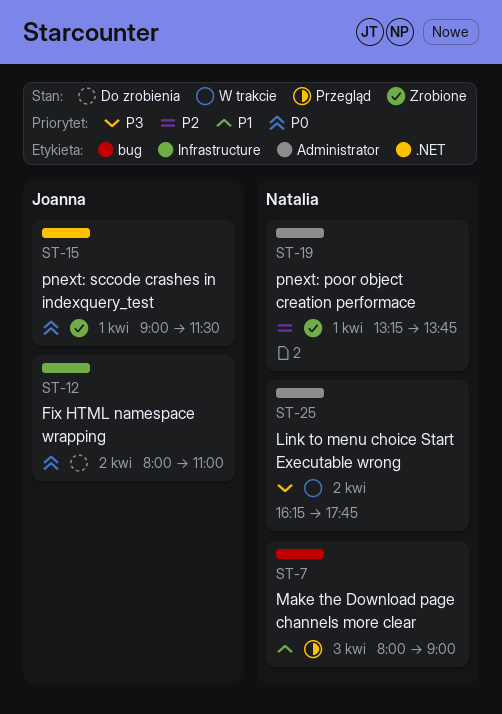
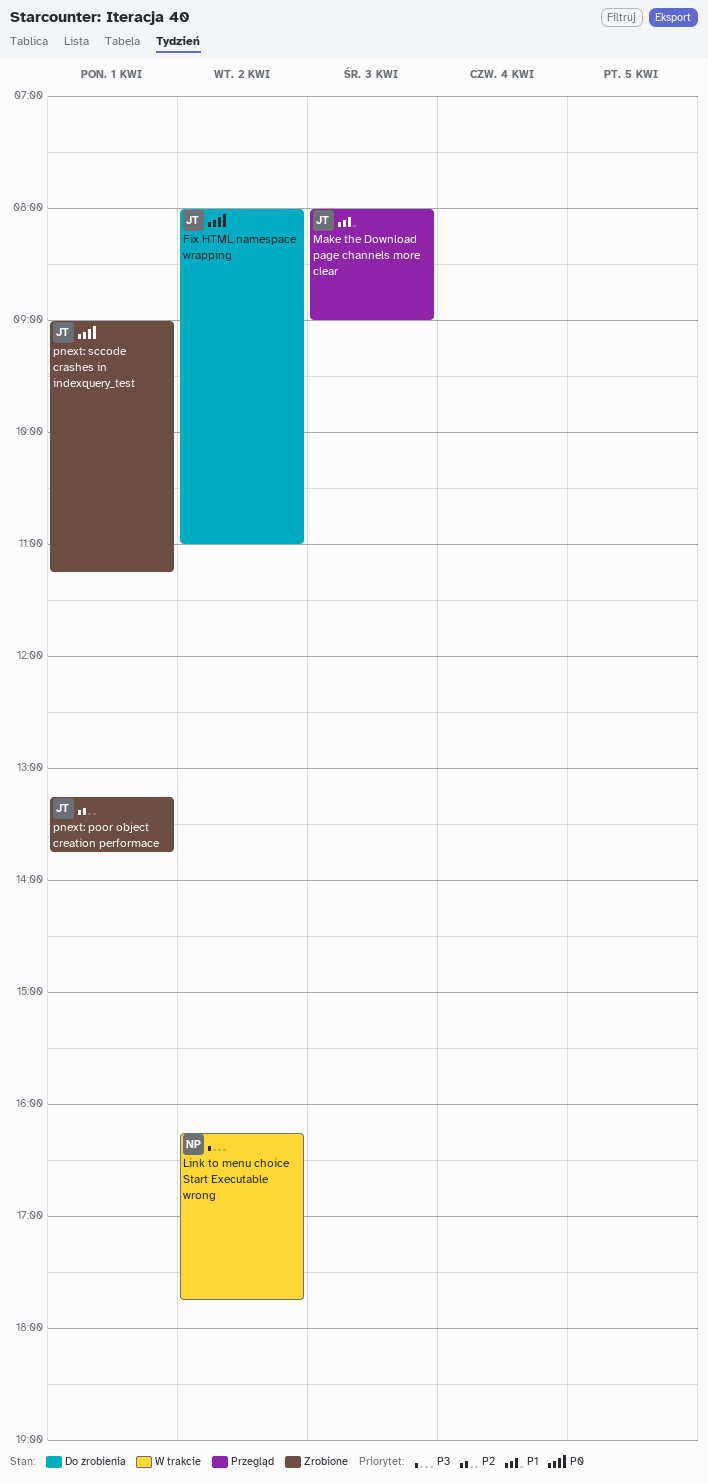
Make the Download page channels more clear, owner: Natalia -> Joanna
pnext: poor object creation performace, owner: Natalia -> Joanna
pnext: sccode crashes in indexquery_test, ends: 11:30 -> 11:15

